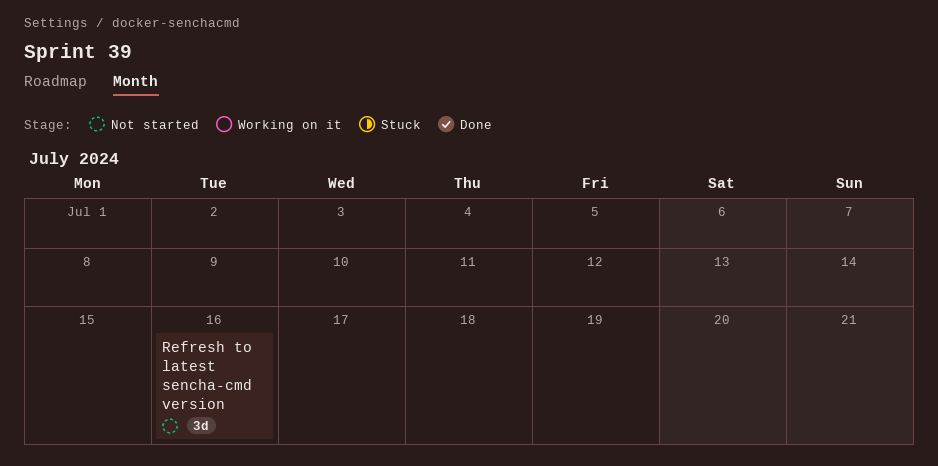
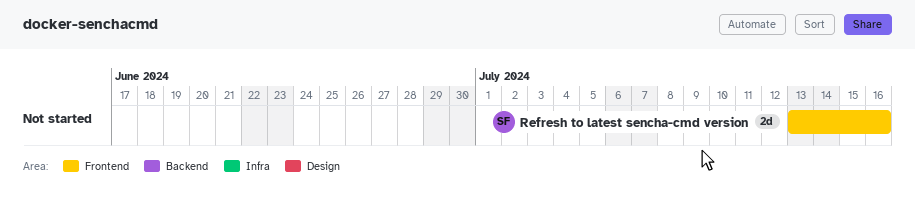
Refresh to latest sencha-cmd version, estimate: 3d -> 2d

